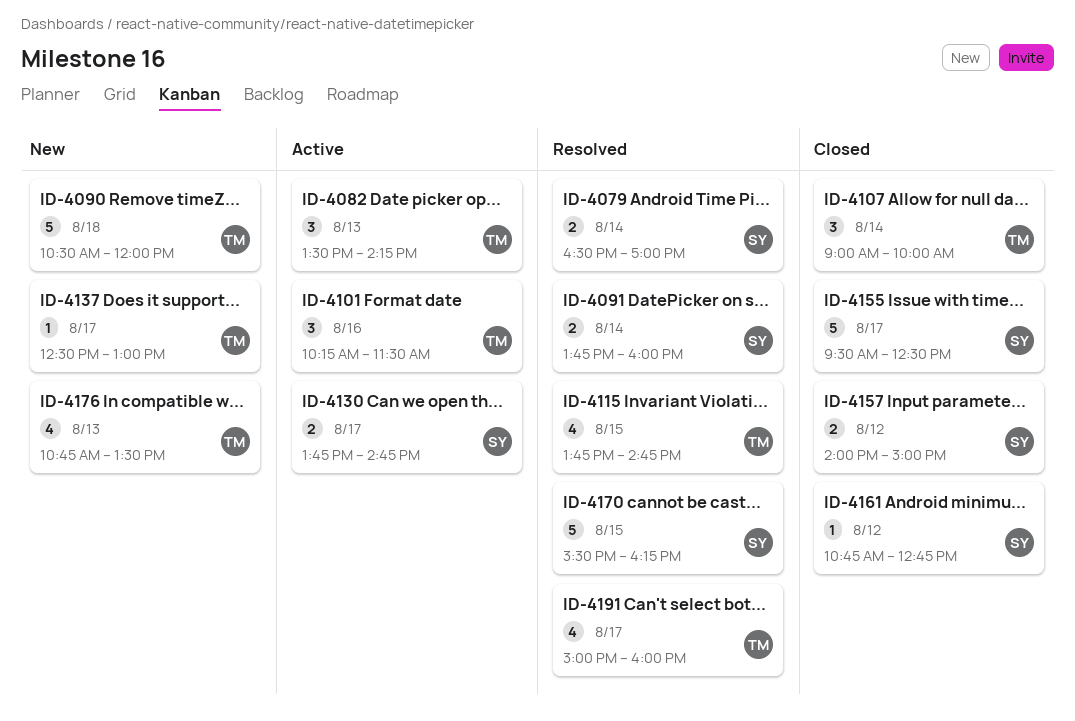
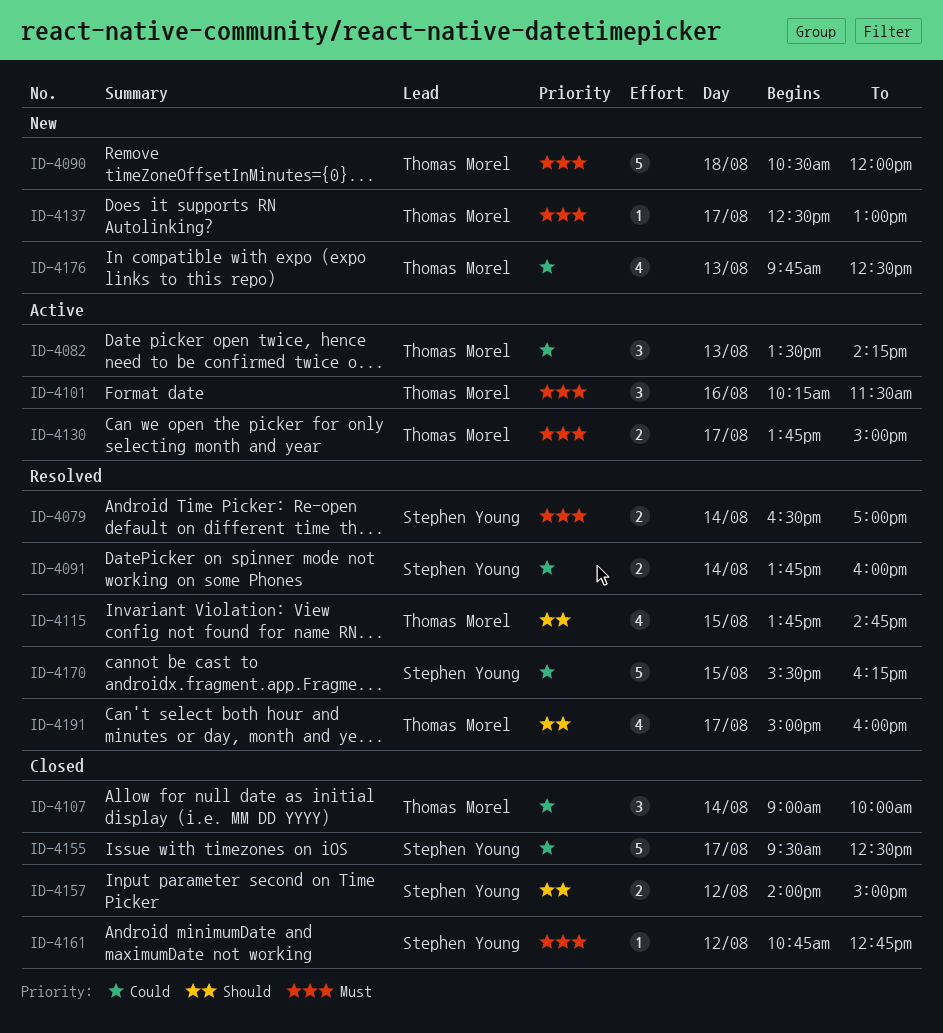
ID-4130, owner: Stephen Young -> Thomas Morel
ID-4130, ends: 14:45 -> 15:00
ID-4176, begins: 10:45 -> 09:45
ID-4176, ends: 13:30 -> 12:30

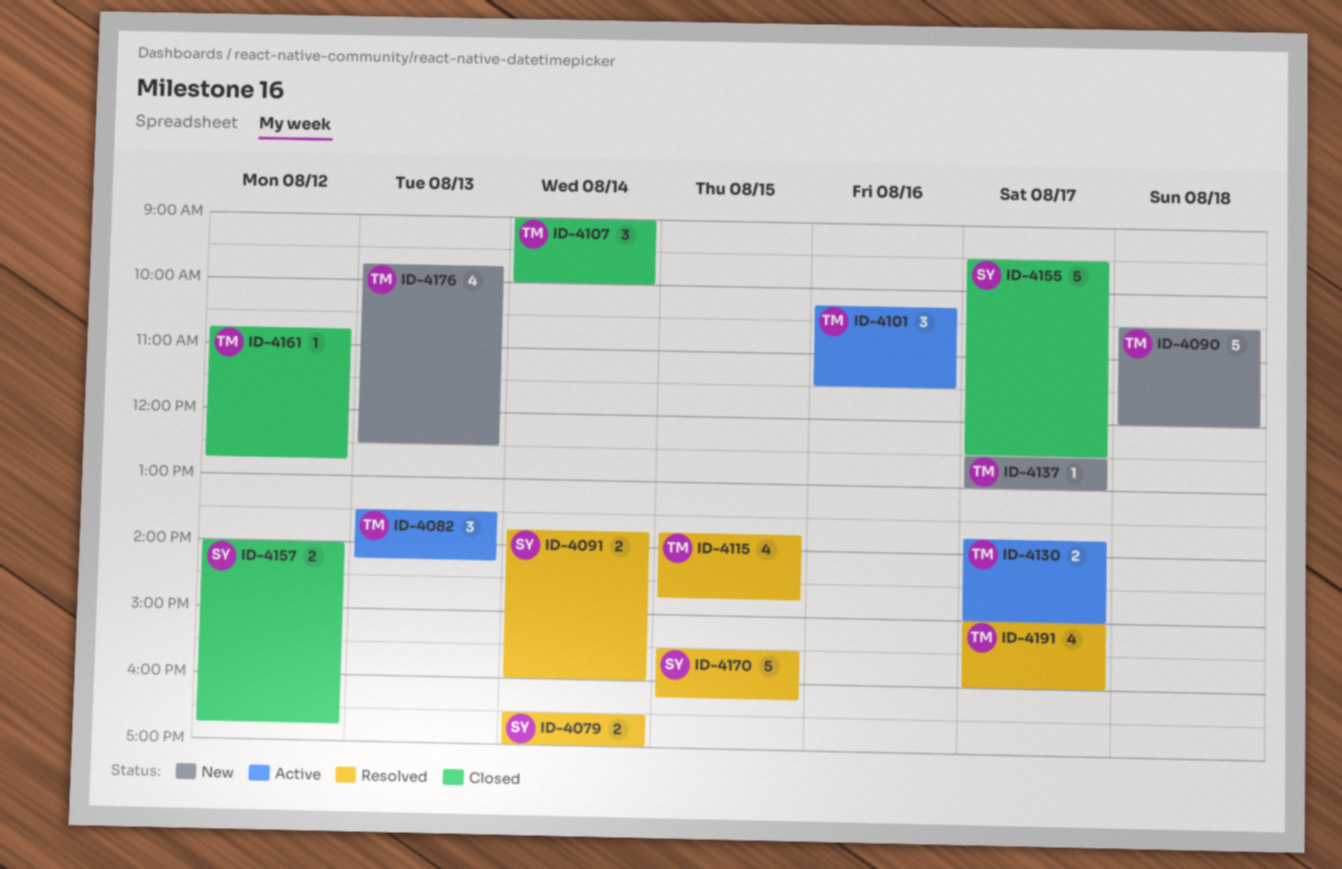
ID-4157, ends: 15:00 -> 16:45
ID-4161, owner: Stephen Young -> Thomas Morel

